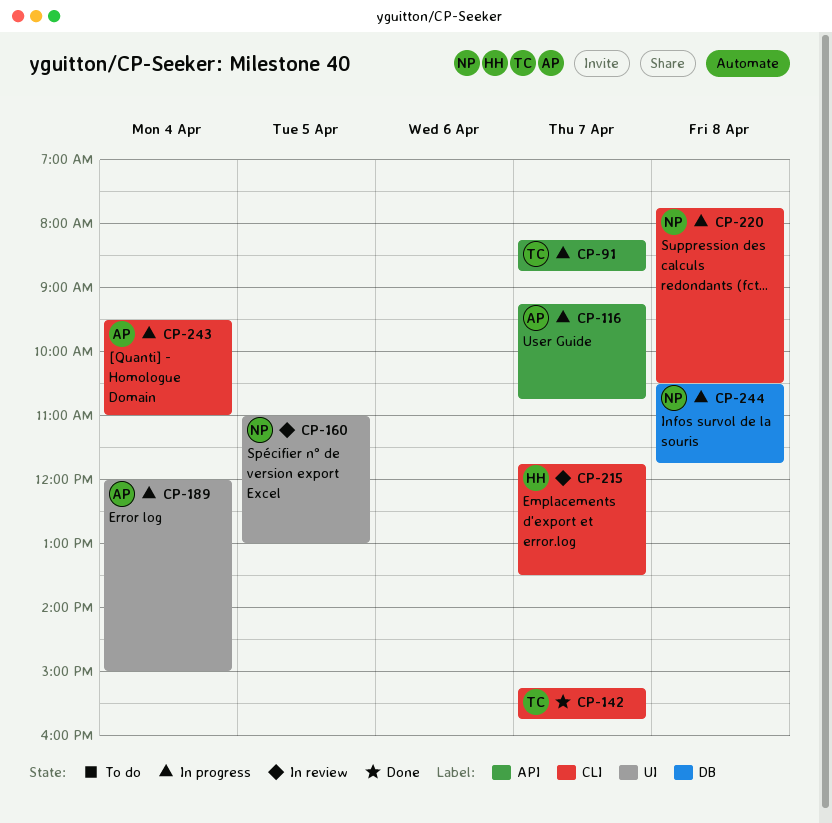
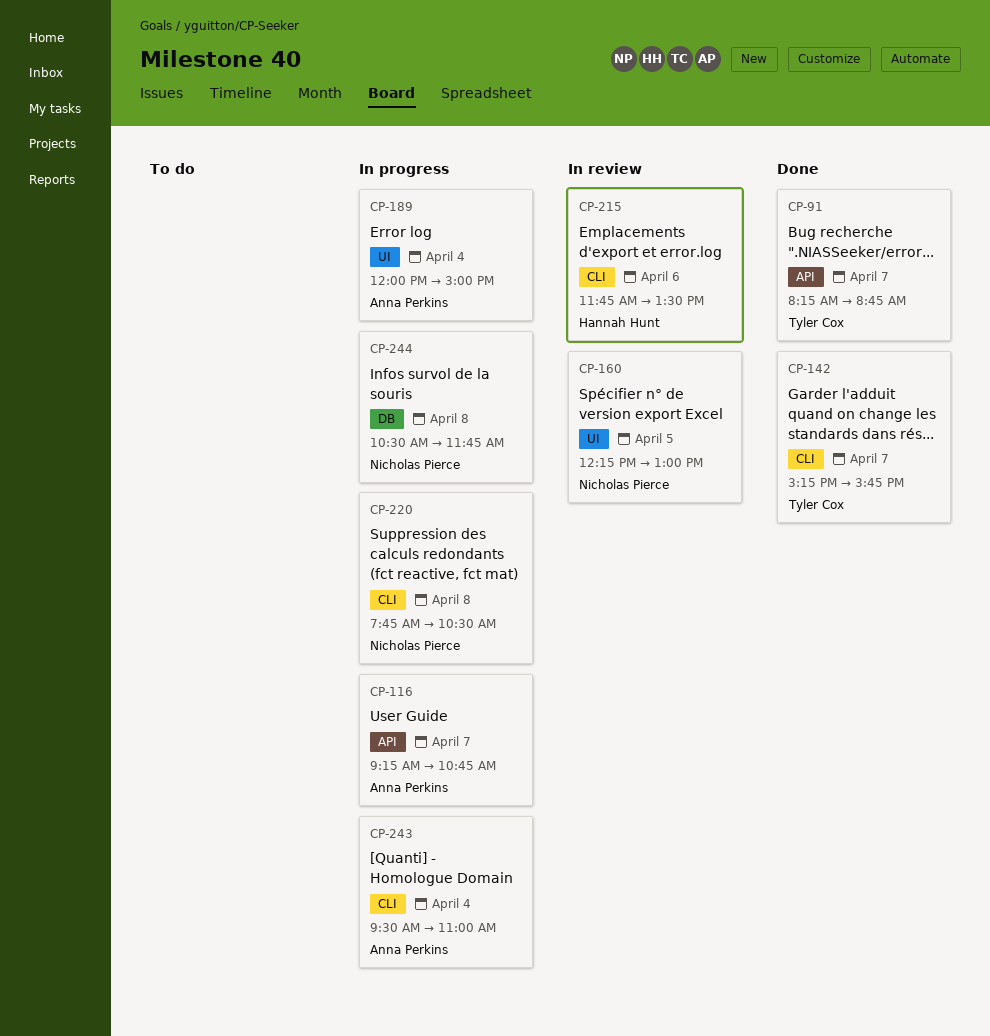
CP-91, status: In progress -> Done
CP-160, begins: 11:00 -> 12:15
CP-215, day: Apr 7 -> Apr 6

